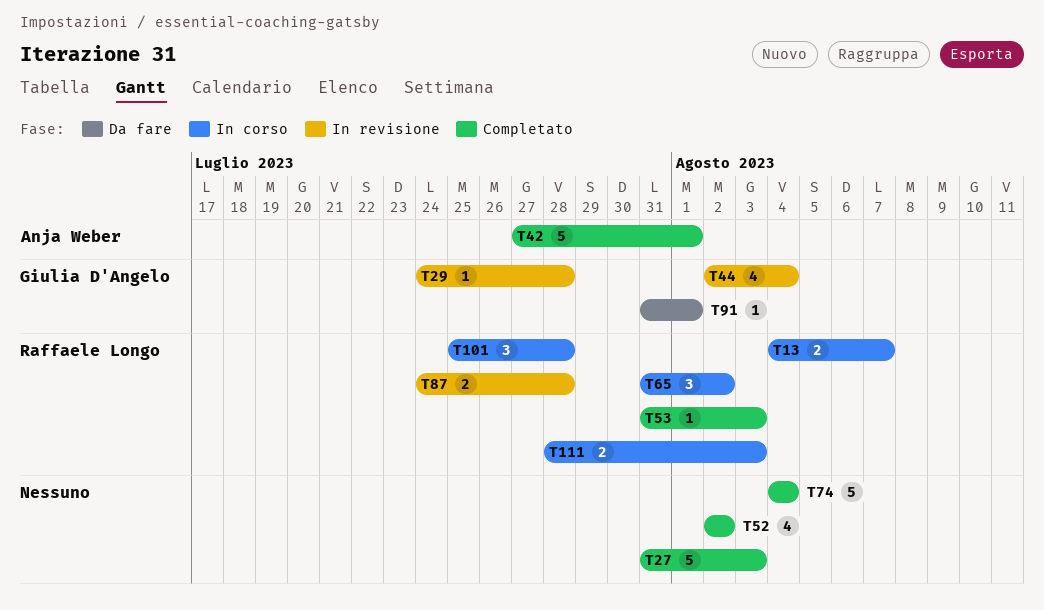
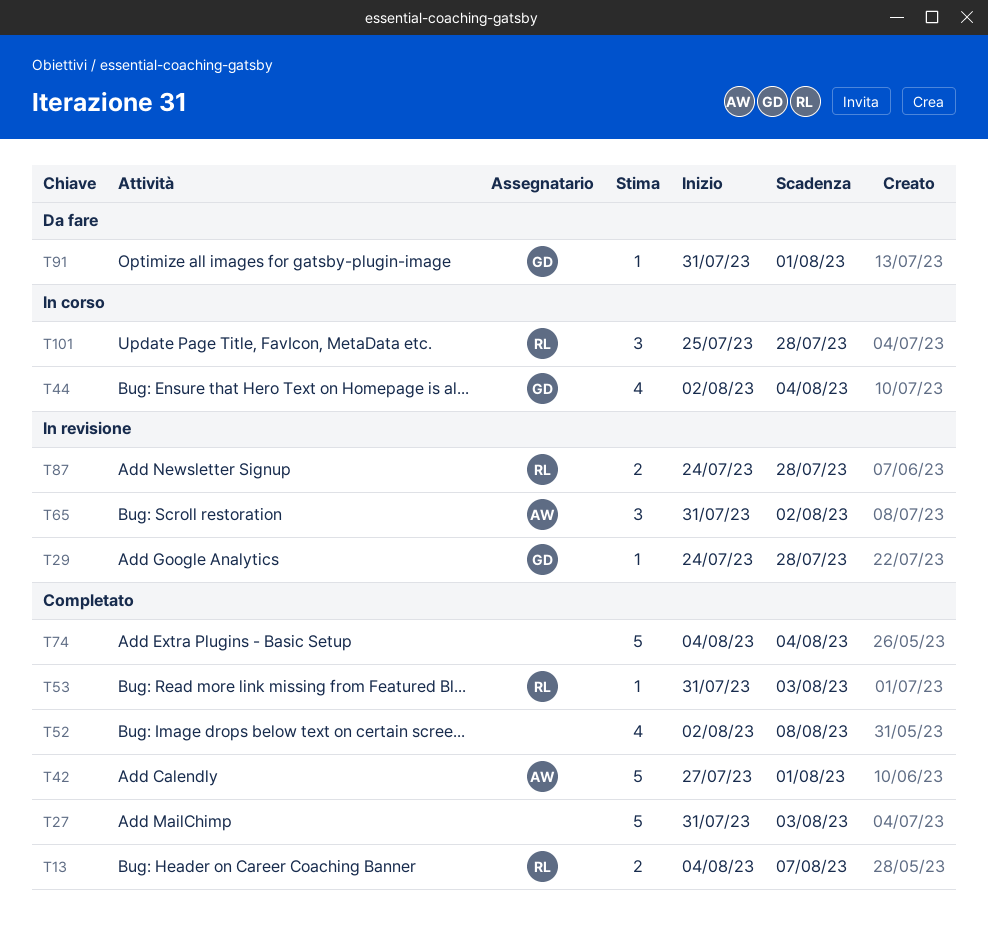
T13, status: In corso -> Completato
T44, status: In revisione -> In corso
T52, due: Aug 2 -> Aug 8
T65, status: In corso -> In revisione
T65, owner: Raffaele Longo -> Anja Weber
T111: present -> none

